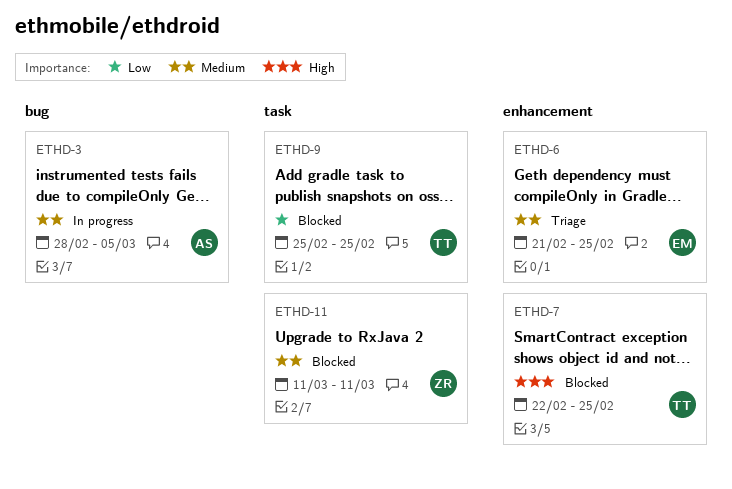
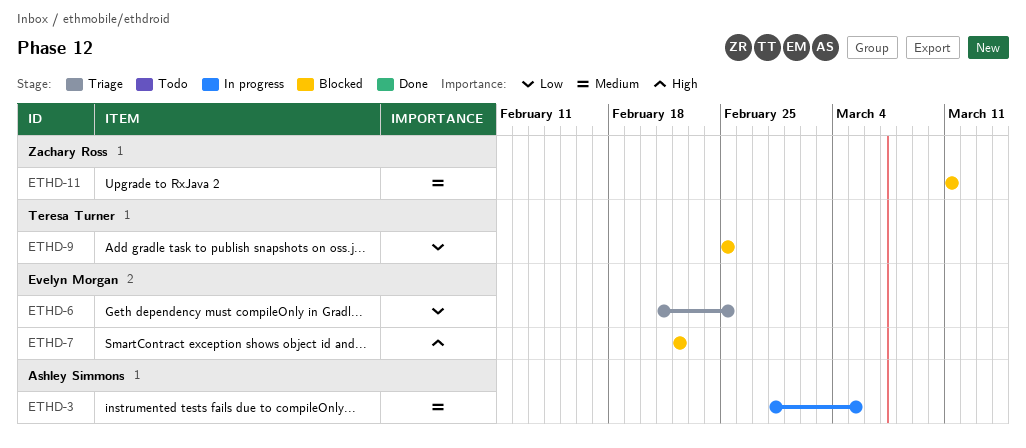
ETHD-6, priority: Medium -> Low
ETHD-7, owner: Teresa Turner -> Evelyn Morgan
ETHD-7, due: Feb 25 -> Feb 22

